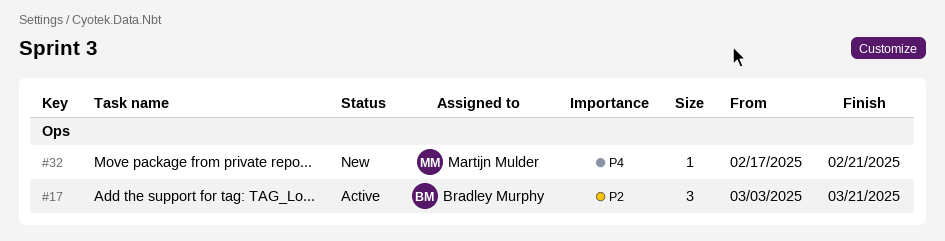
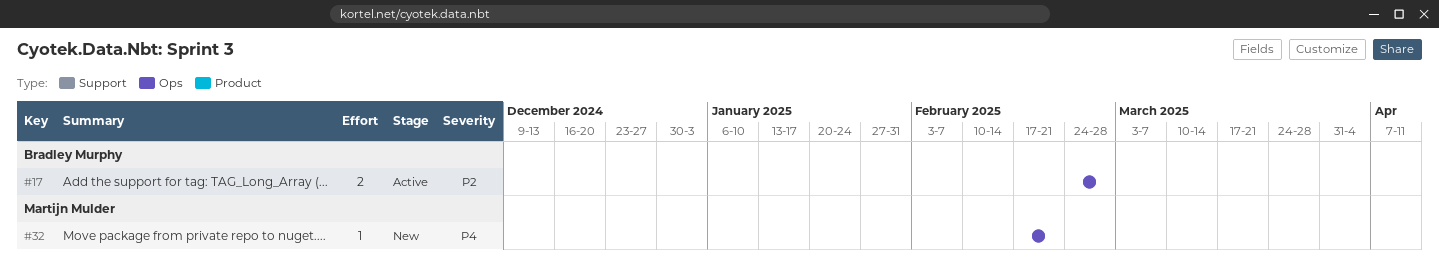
#17, estimate: 3 -> 2
#17, start: Mar 3 -> Feb 24
#17, due: Mar 21 -> Feb 28

